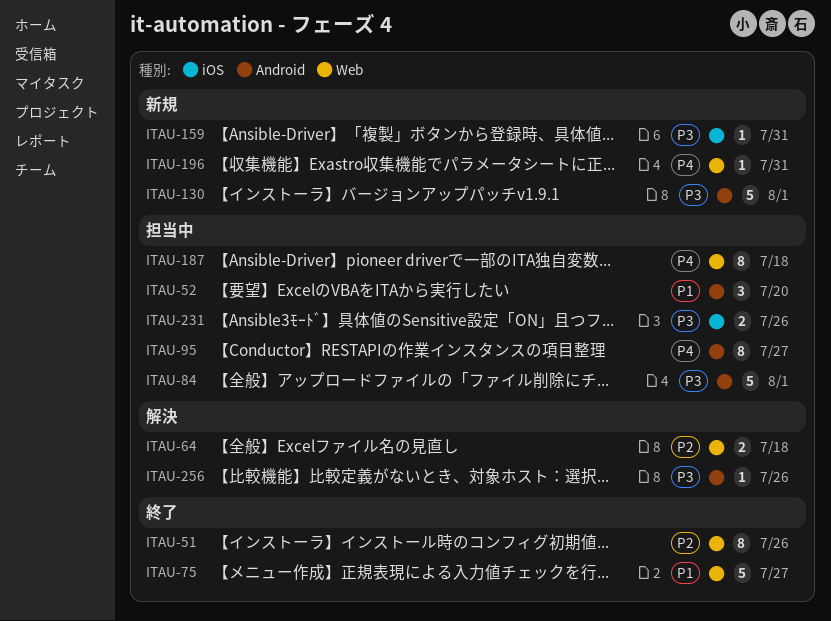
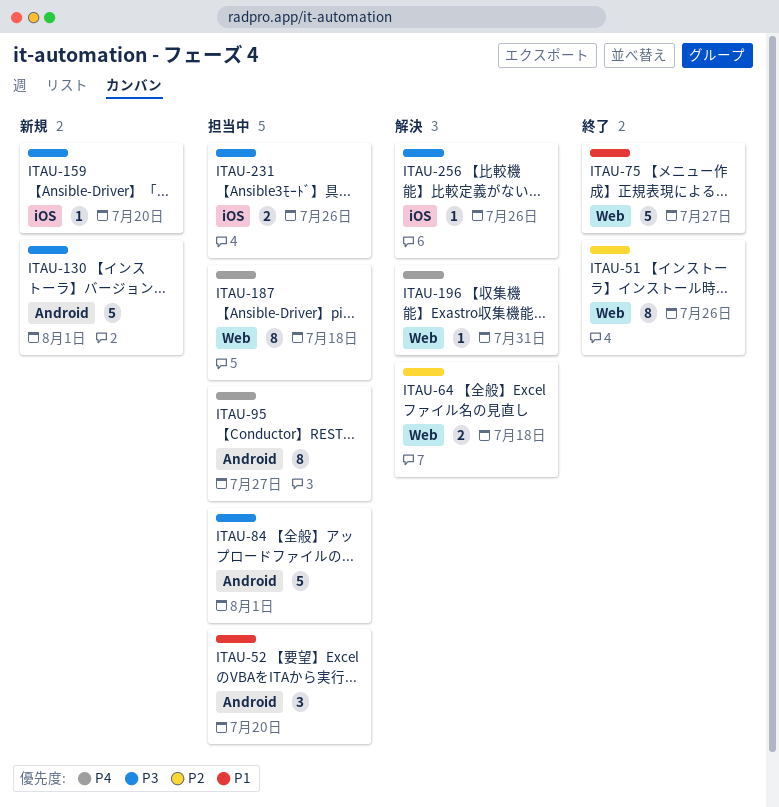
ITAU-159, due: Jul 31 -> Jul 20
ITAU-196, status: 新規 -> 解決
ITAU-256, label: Android -> iOS

